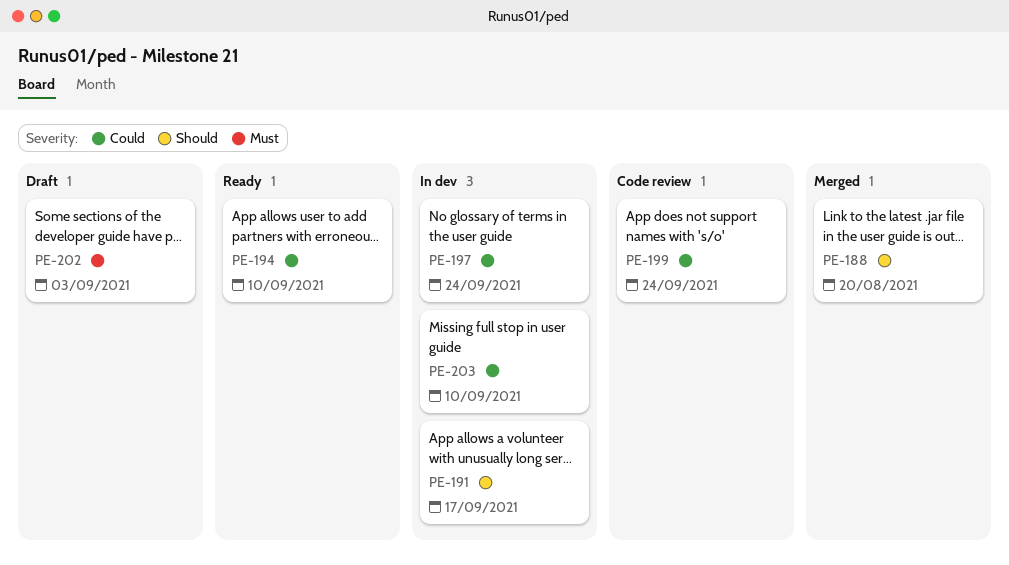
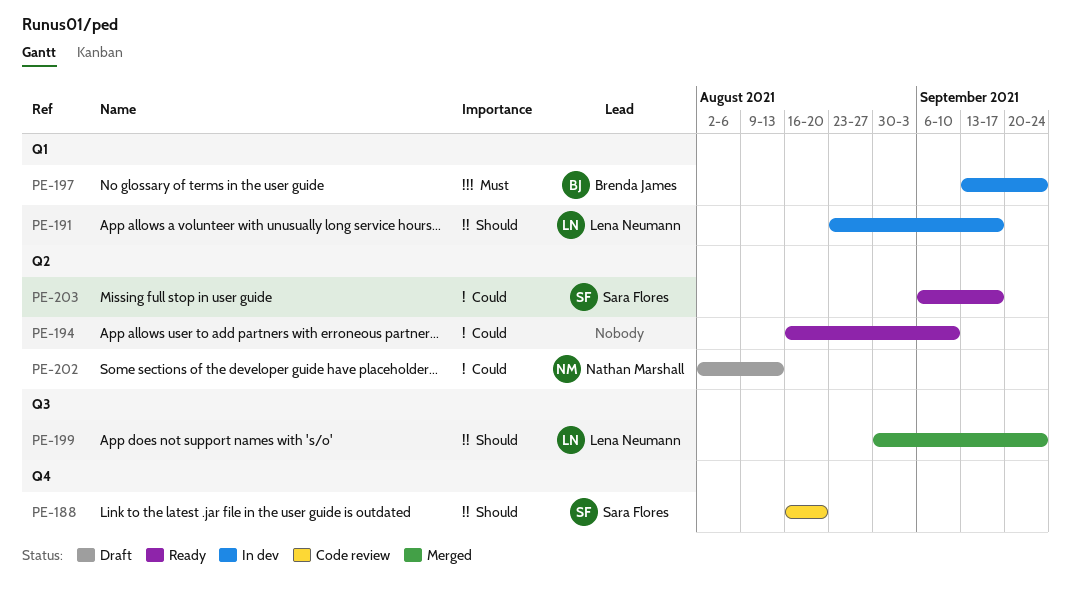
PE-188, status: Merged -> Code review
PE-197, priority: Could -> Must
PE-199, status: Code review -> Merged
PE-199, priority: Could -> Should
PE-202, priority: Must -> Could
PE-202, due: Sep 3 -> Aug 13
PE-203, status: In dev -> Ready
PE-203, due: Sep 10 -> Sep 17

